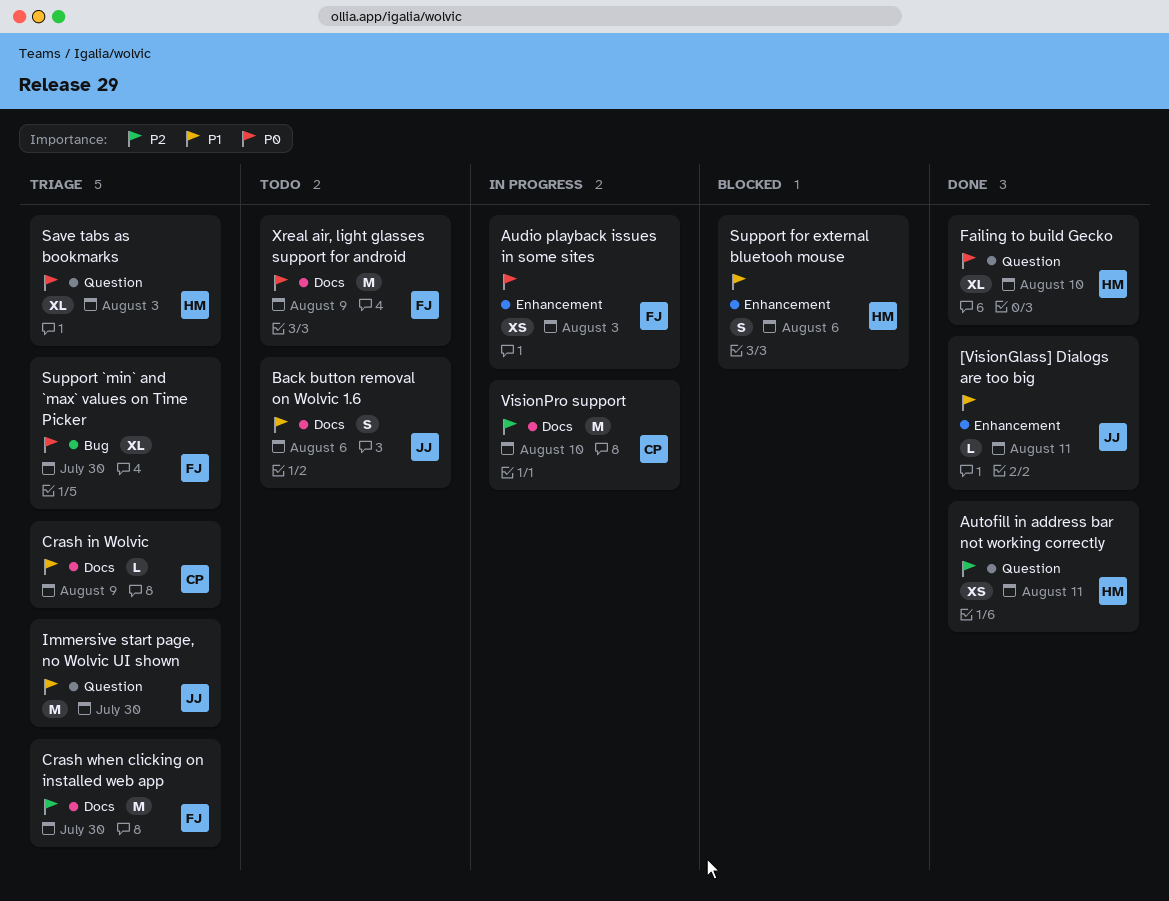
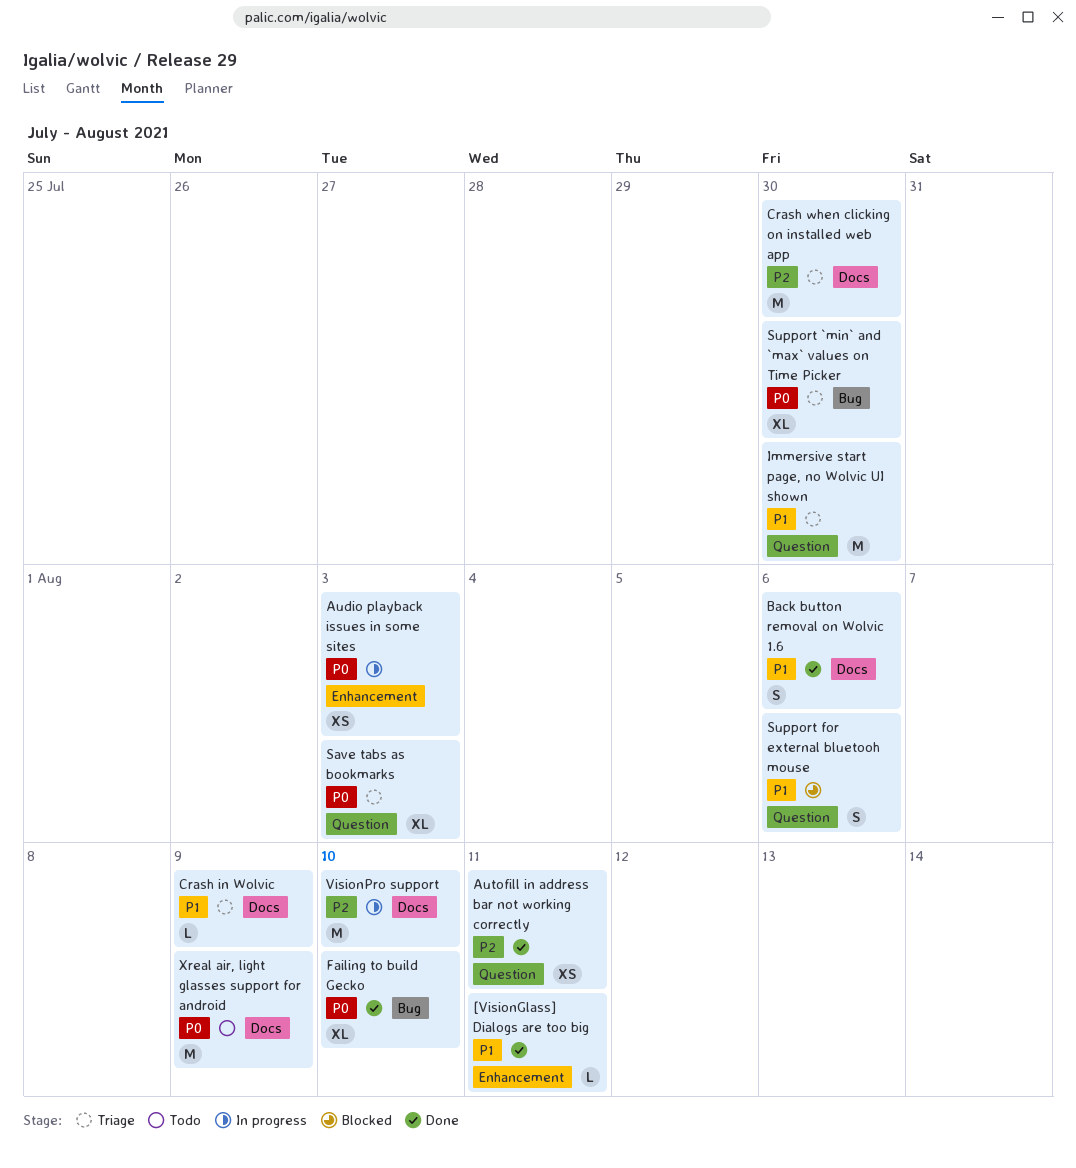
Back button removal on Wolvic 1.6, status: Todo -> Done
Failing to build Gecko, label: Question -> Bug
Support for external bluetooh mouse, label: Enhancement -> Question

